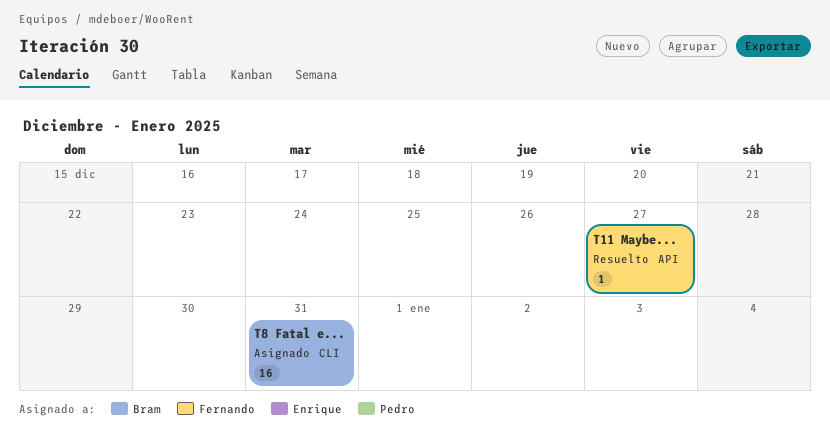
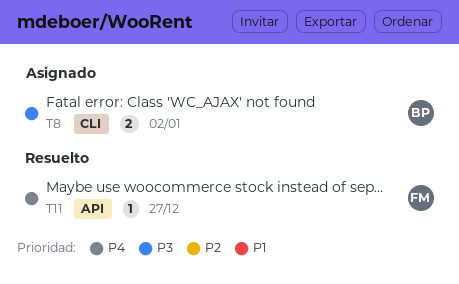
T8, estimate: 16 -> 2
T8, due: Dec 31 -> Jan 2

